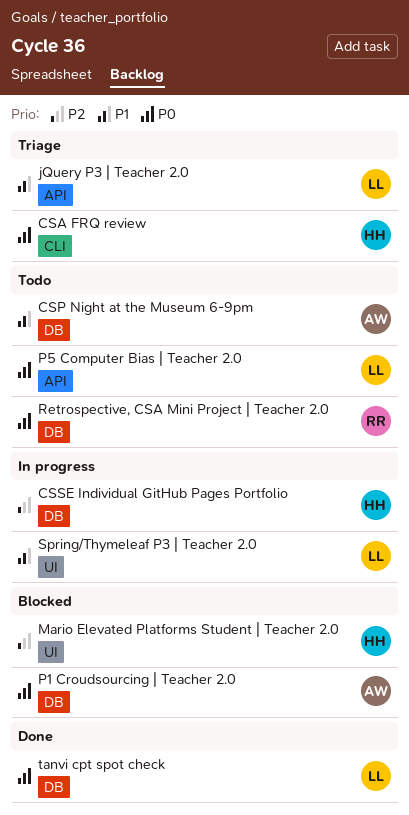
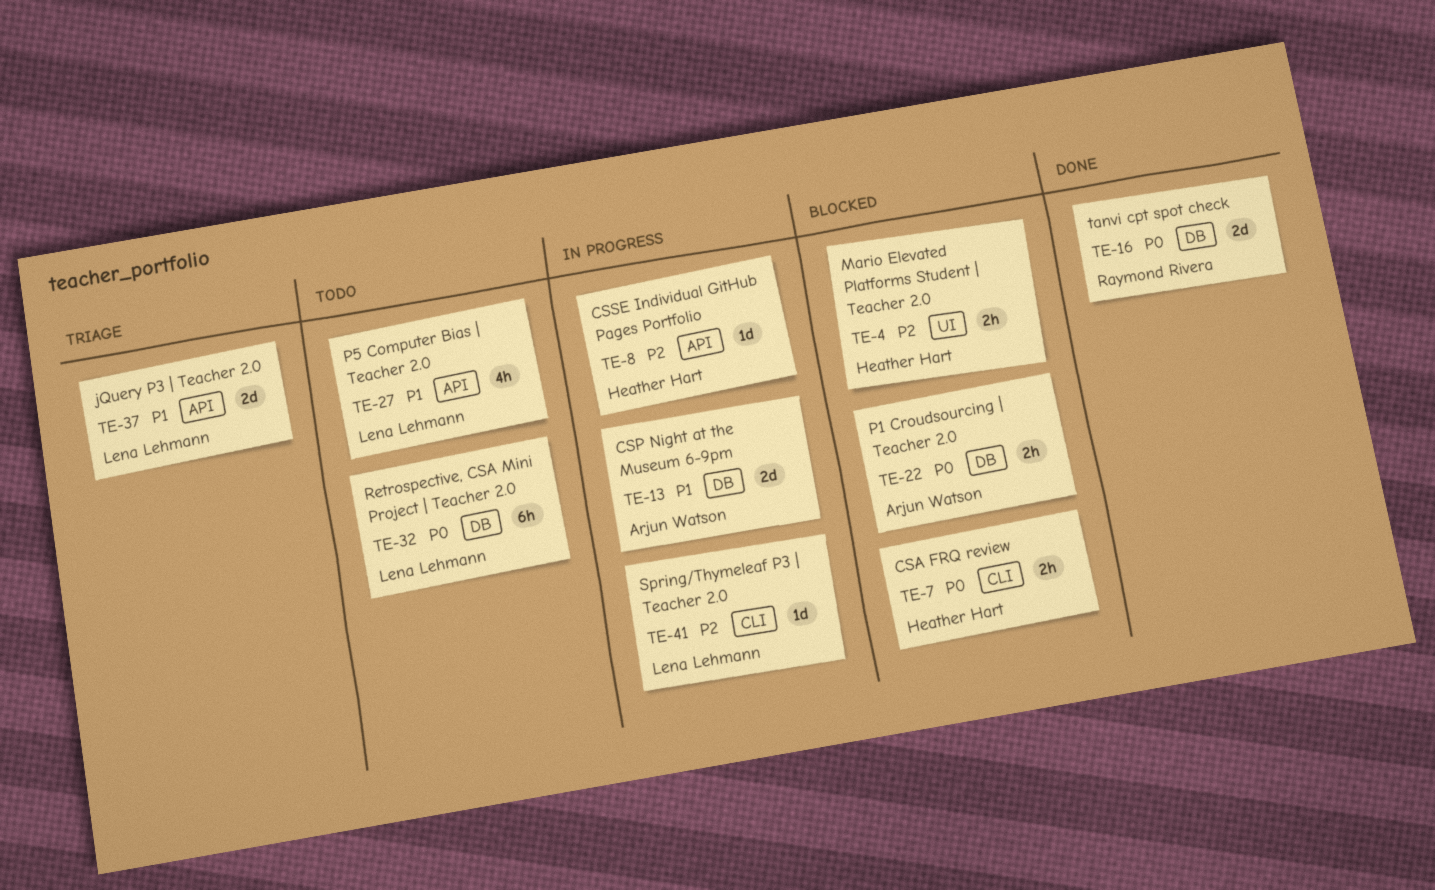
CSA FRQ review, status: Triage -> Blocked
CSP Night at the Museum 6-9pm, status: Todo -> In progress
CSSE Individual GitHub Pages Portfolio, label: DB -> API
P5 Computer Bias | Teacher 2.0, priority: P0 -> P1
Retrospective, CSA Mini Project | Teacher 2.0, owner: Raymond Rivera -> Lena Lehmann
Spring/Thymeleaf P3 | Teacher 2.0, priority: P1 -> P2
Spring/Thymeleaf P3 | Teacher 2.0, label: UI -> CLI
tanvi cpt spot check, owner: Lena Lehmann -> Raymond Rivera

